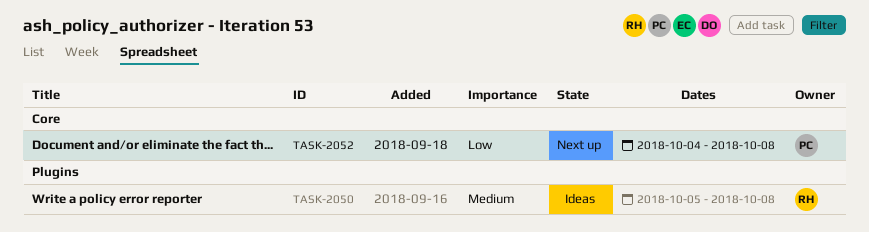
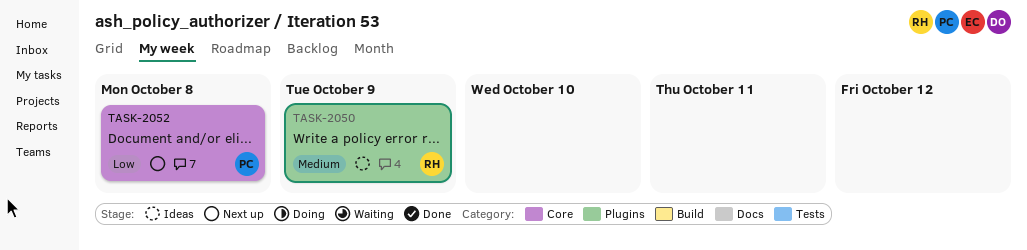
TASK-2050, due: Oct 8 -> Oct 9

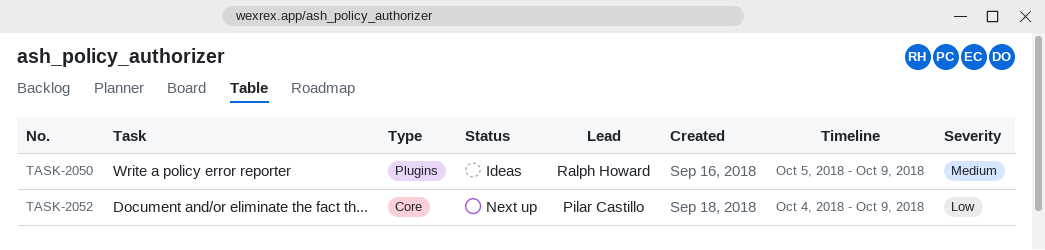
TASK-2052, due: Oct 8 -> Oct 9

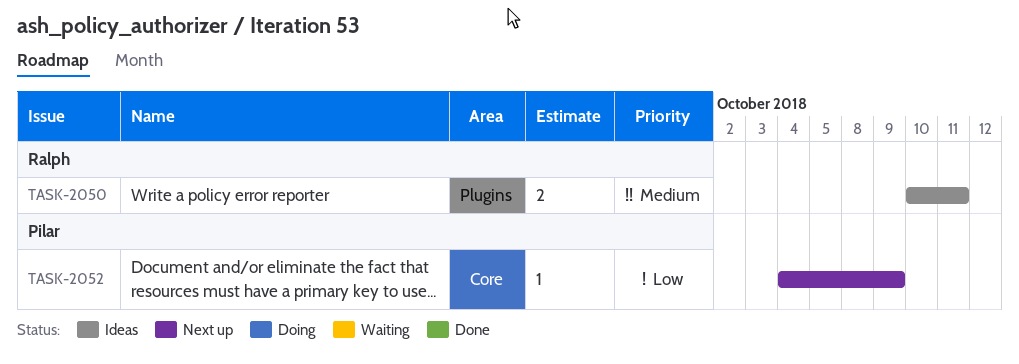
TASK-2050, start: Oct 5 -> Oct 10
TASK-2050, due: Oct 9 -> Oct 11

